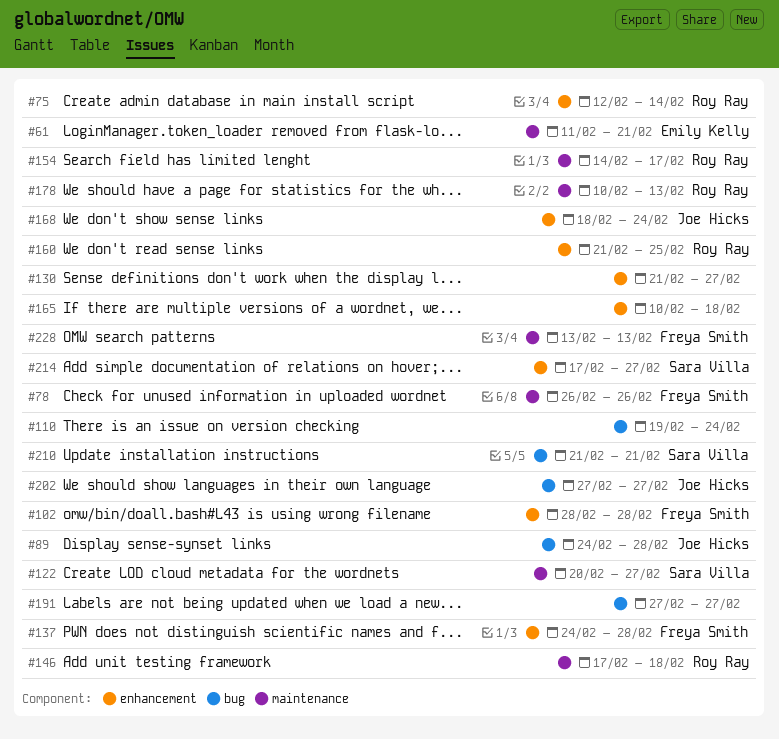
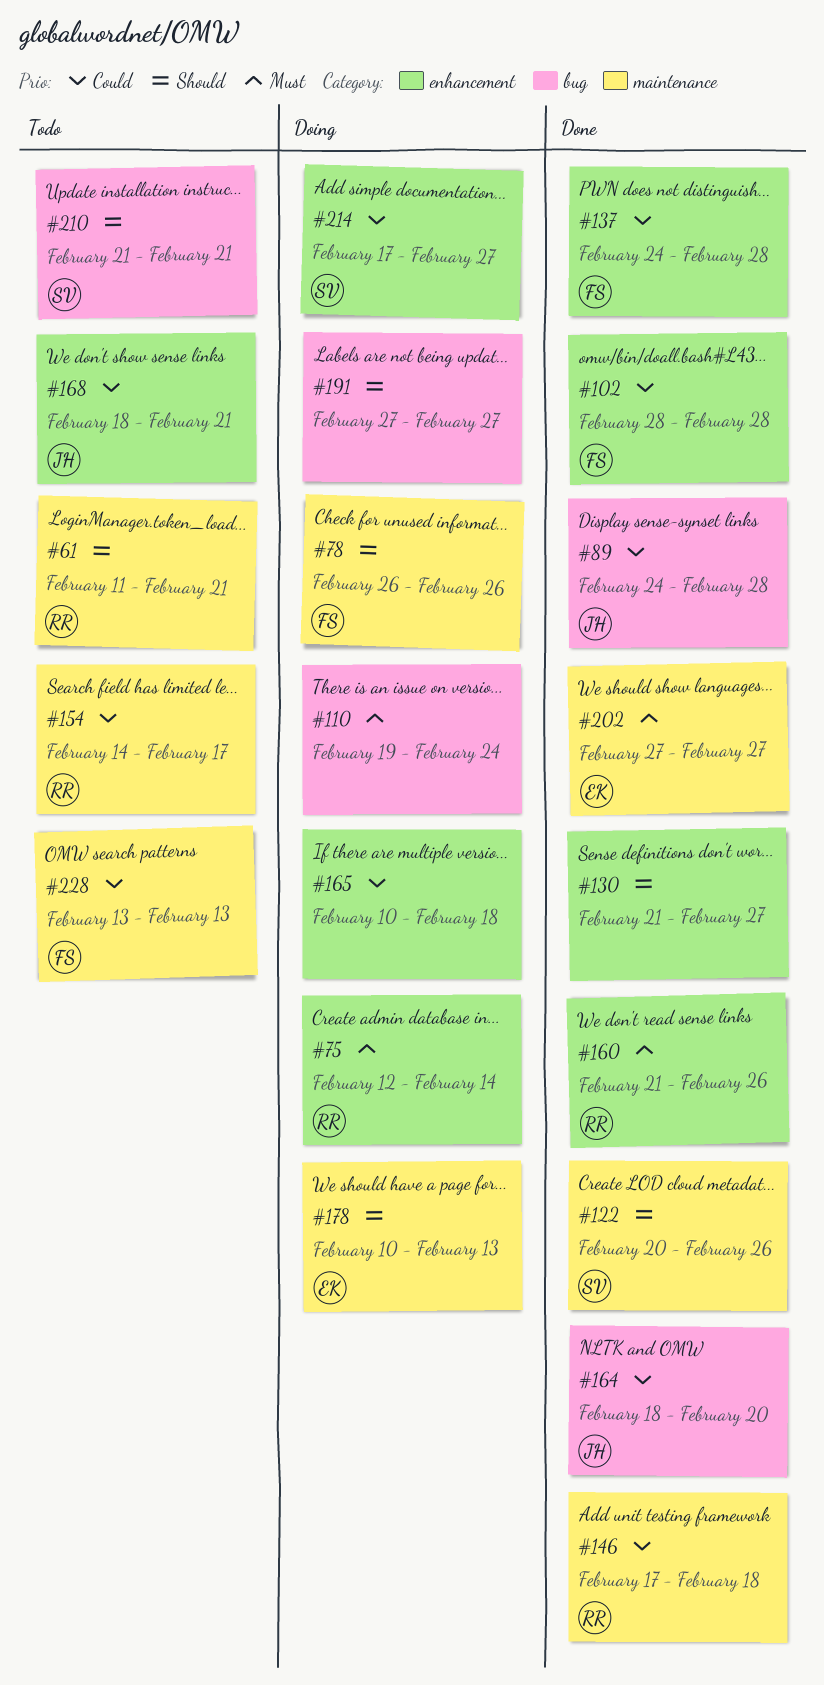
#61, owner: Emily Kelly -> Roy Ray
#122, due: Feb 27 -> Feb 26
#160, due: Feb 25 -> Feb 26
#164: none -> present
#168, due: Feb 24 -> Feb 21
#178, owner: Roy Ray -> Emily Kelly
#202, owner: Joe Hicks -> Emily Kelly
#202, label: bug -> maintenance

